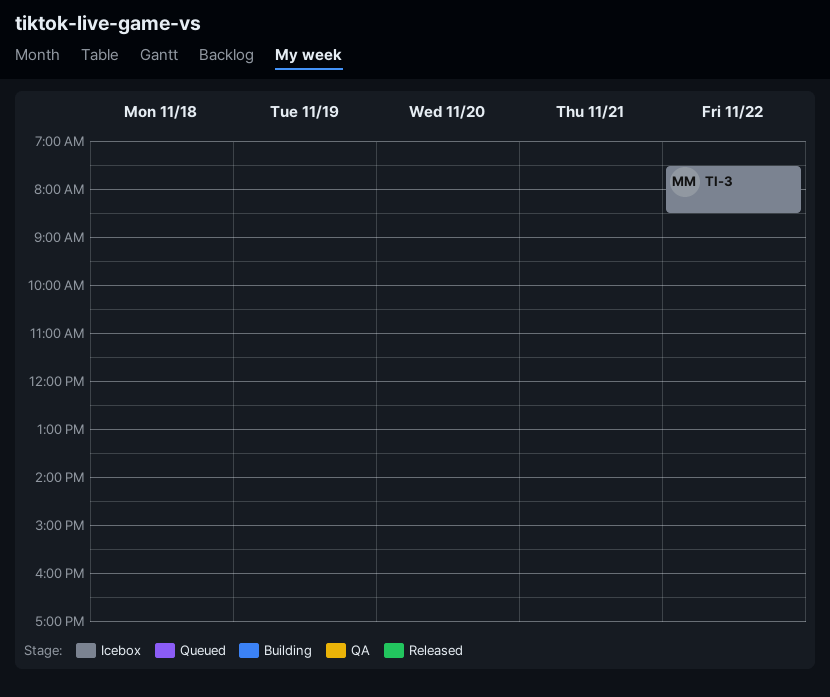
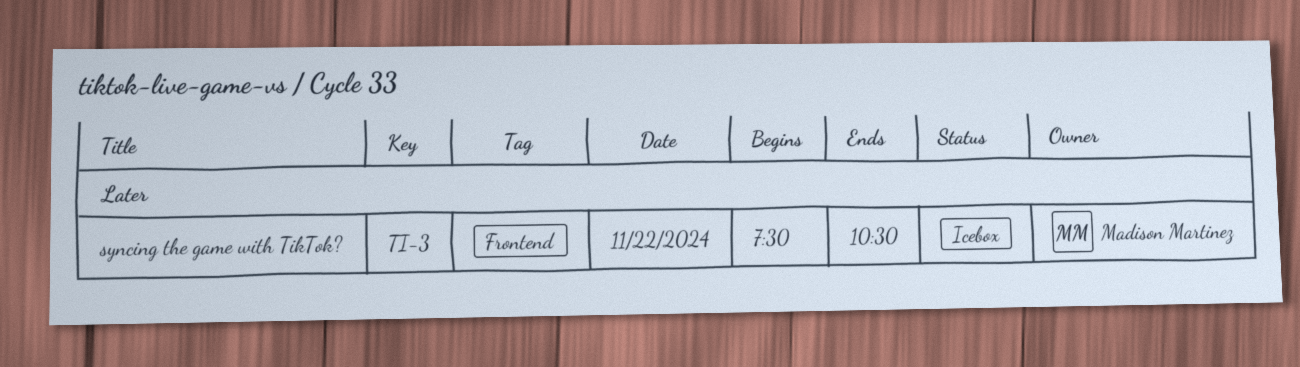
TI-3, ends: 08:30 -> 10:30

